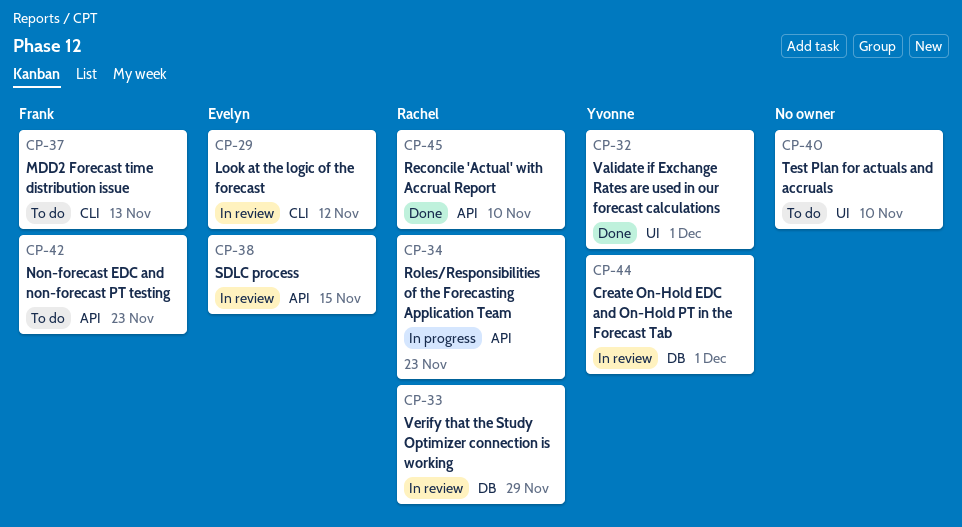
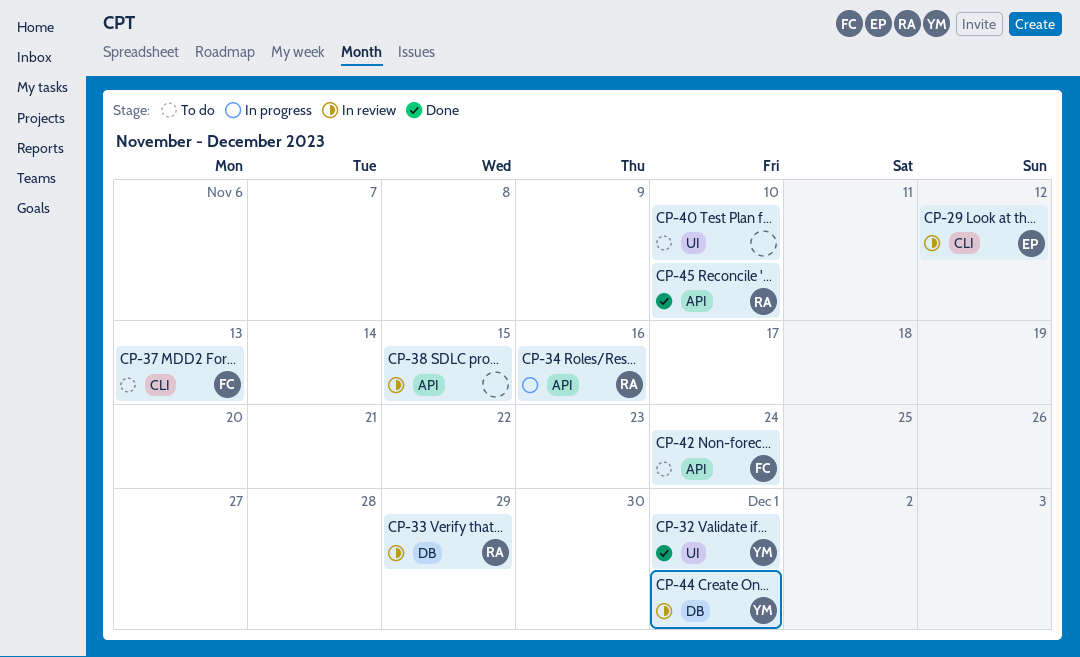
CP-34, due: Nov 23 -> Nov 16
CP-38, owner: Evelyn -> none
CP-42, due: Nov 23 -> Nov 24

